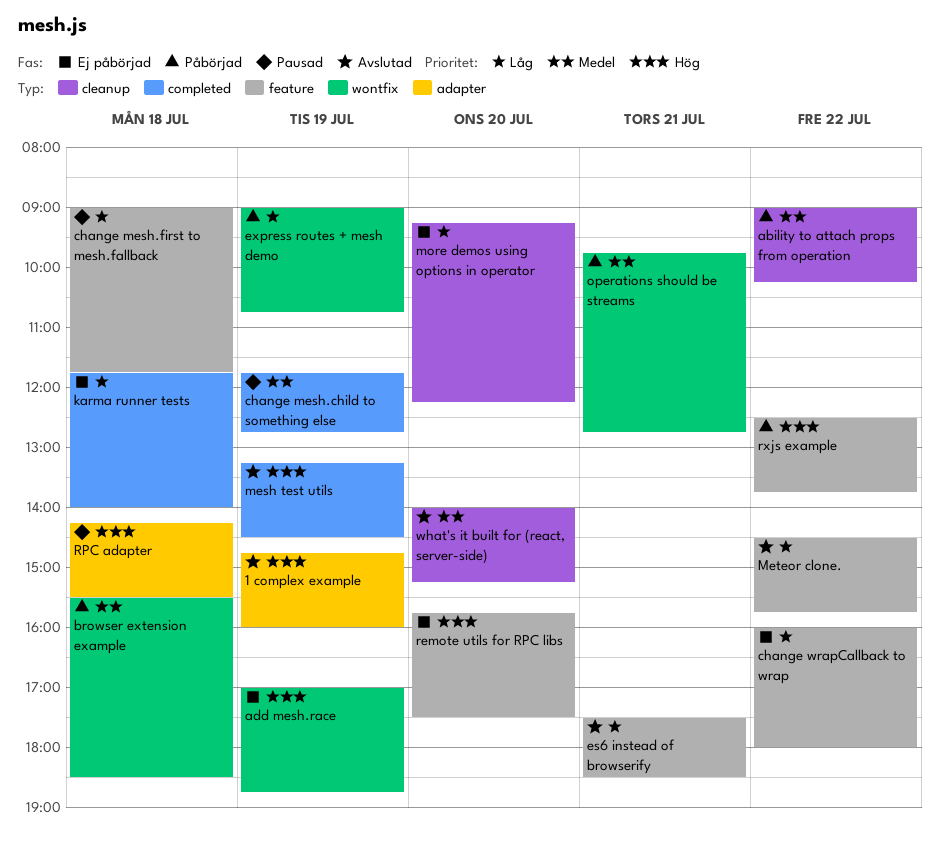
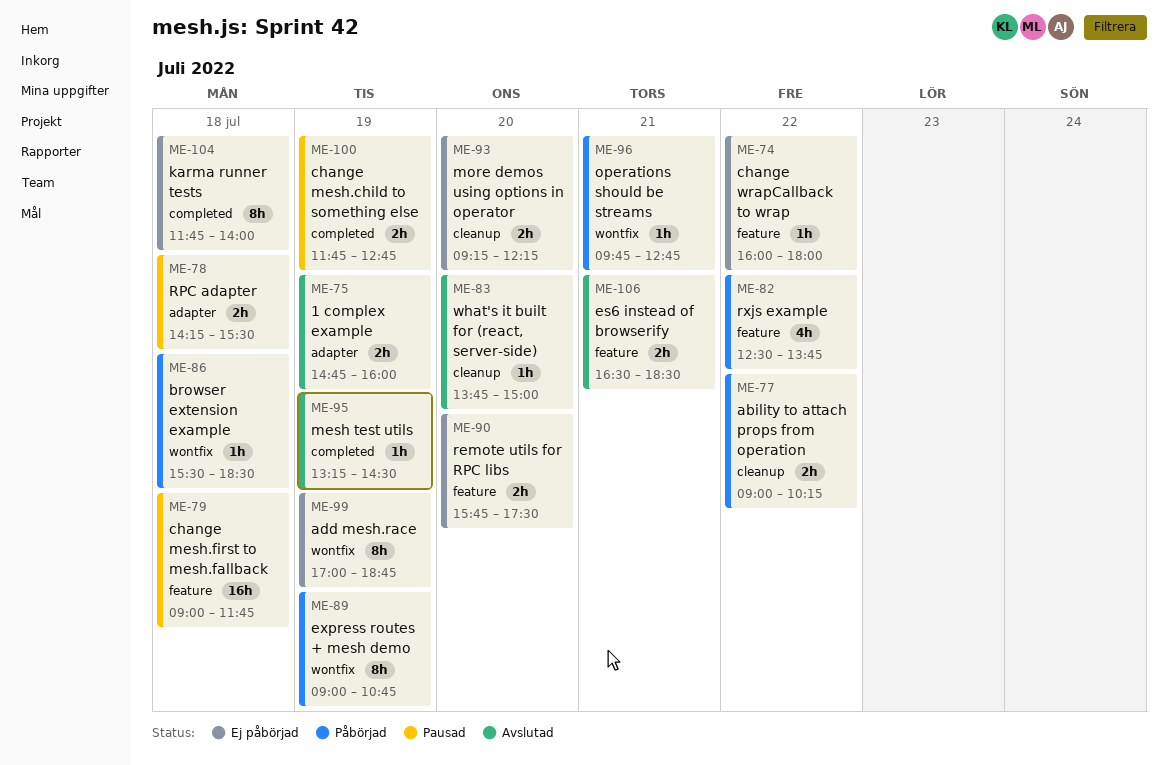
es6 instead of browserify, begins: 17:30 -> 16:30
Meteor clone.: present -> none
what's it built for (react, server-side), begins: 14:00 -> 13:45
what's it built for (react, server-side), ends: 15:15 -> 15:00

